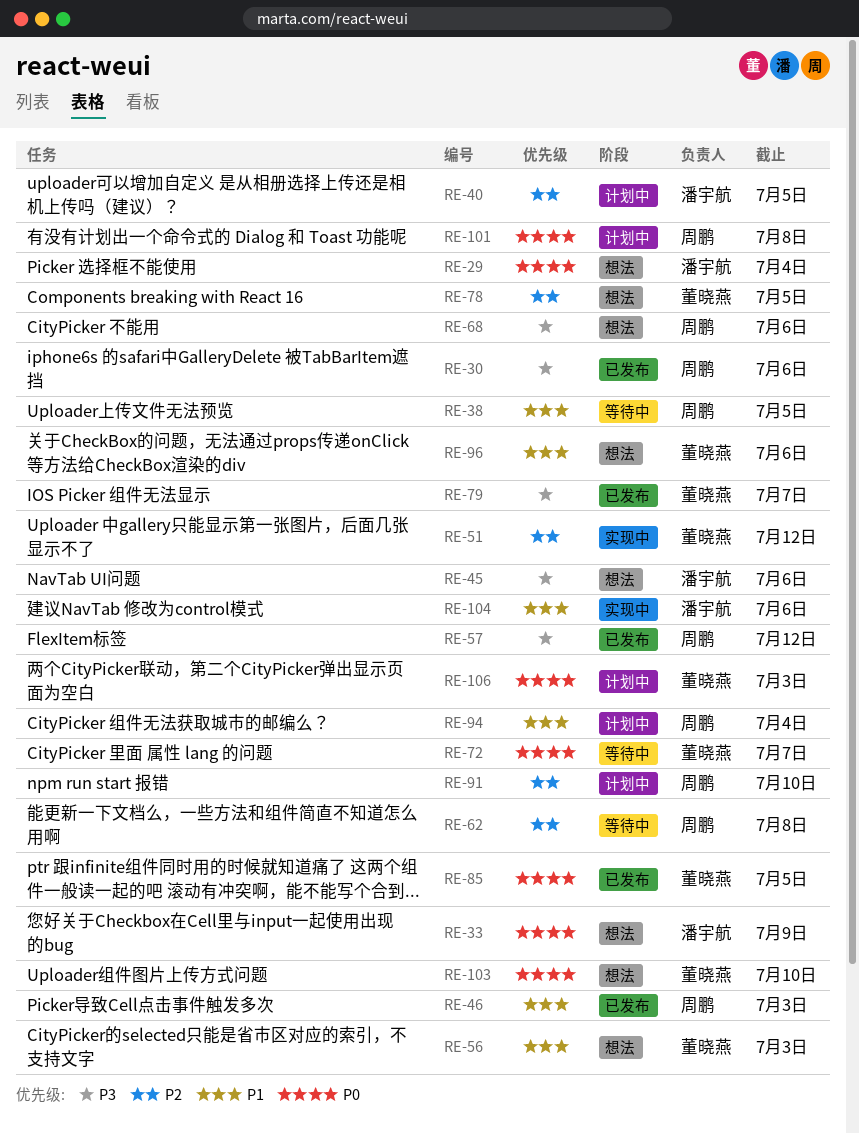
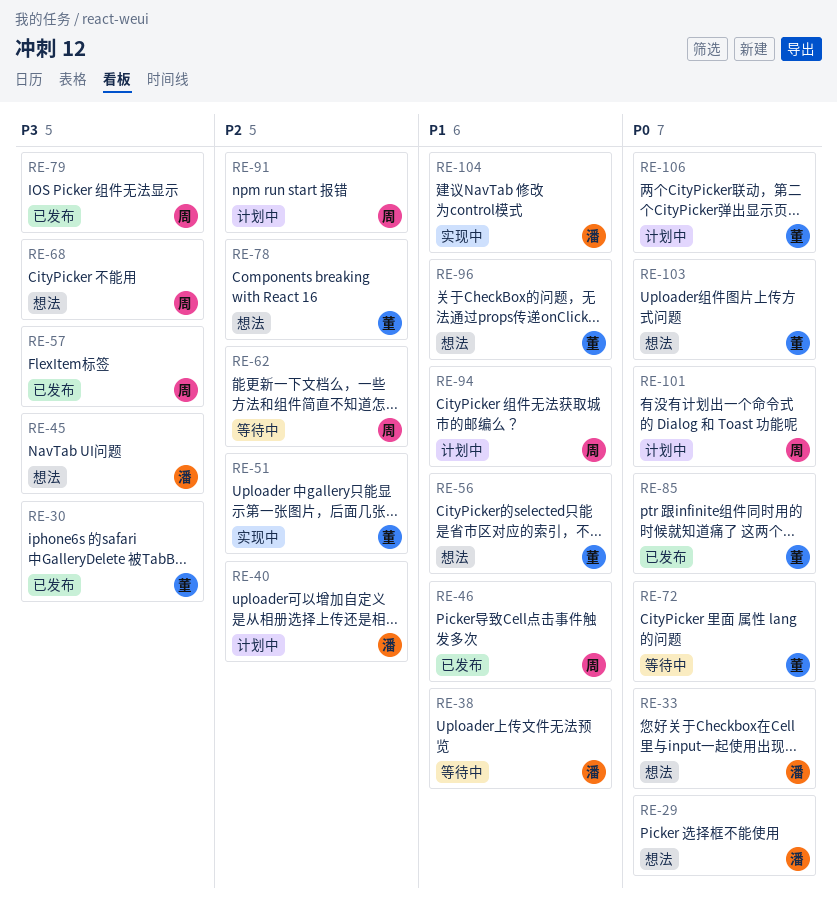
RE-30, owner: 周鹏 -> 董晓燕
RE-38, owner: 周鹏 -> 潘宇航
RE-79, owner: 董晓燕 -> 周鹏

